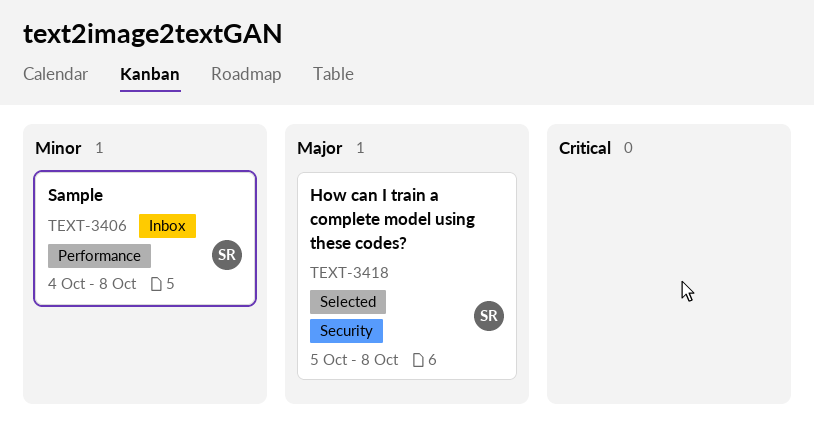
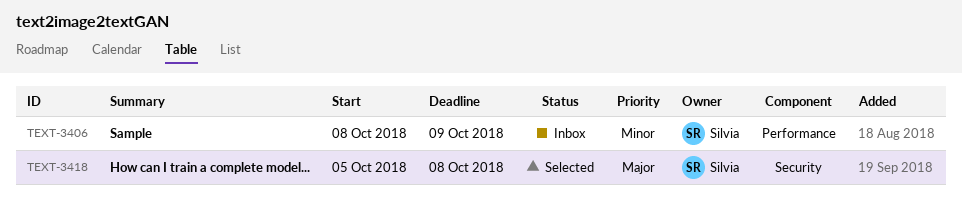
TEXT-3406, start: Oct 4 -> Oct 8
TEXT-3406, due: Oct 8 -> Oct 9

